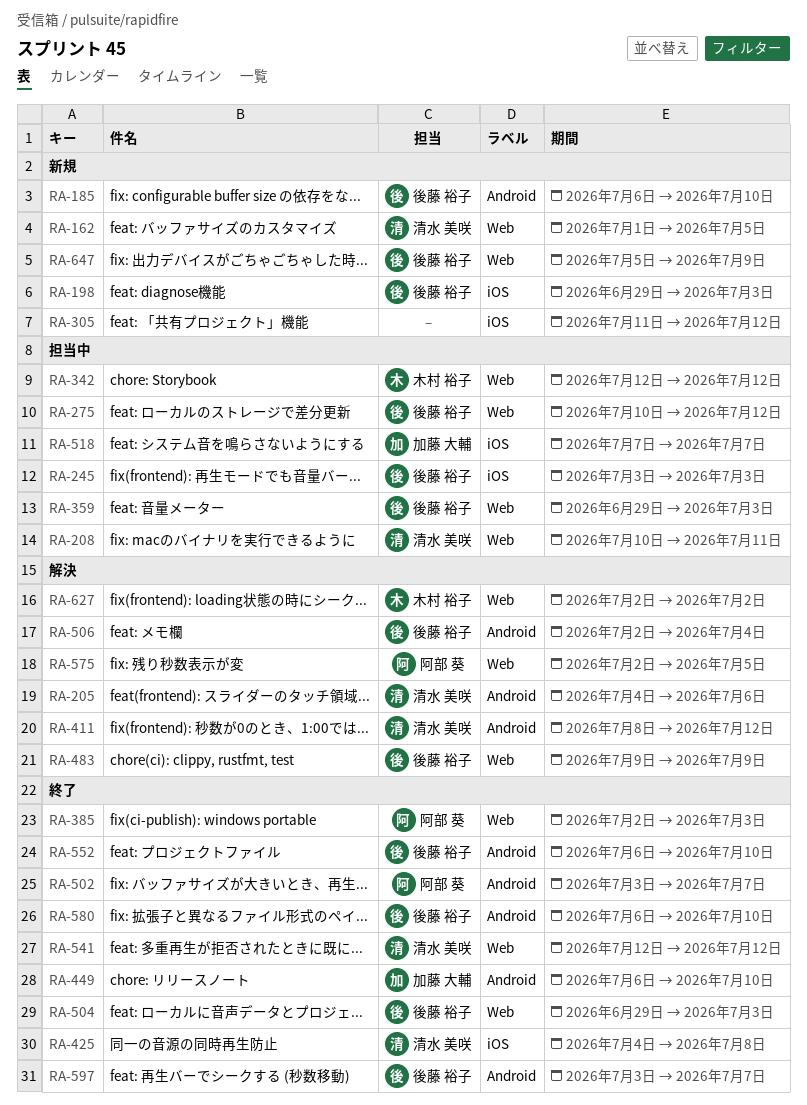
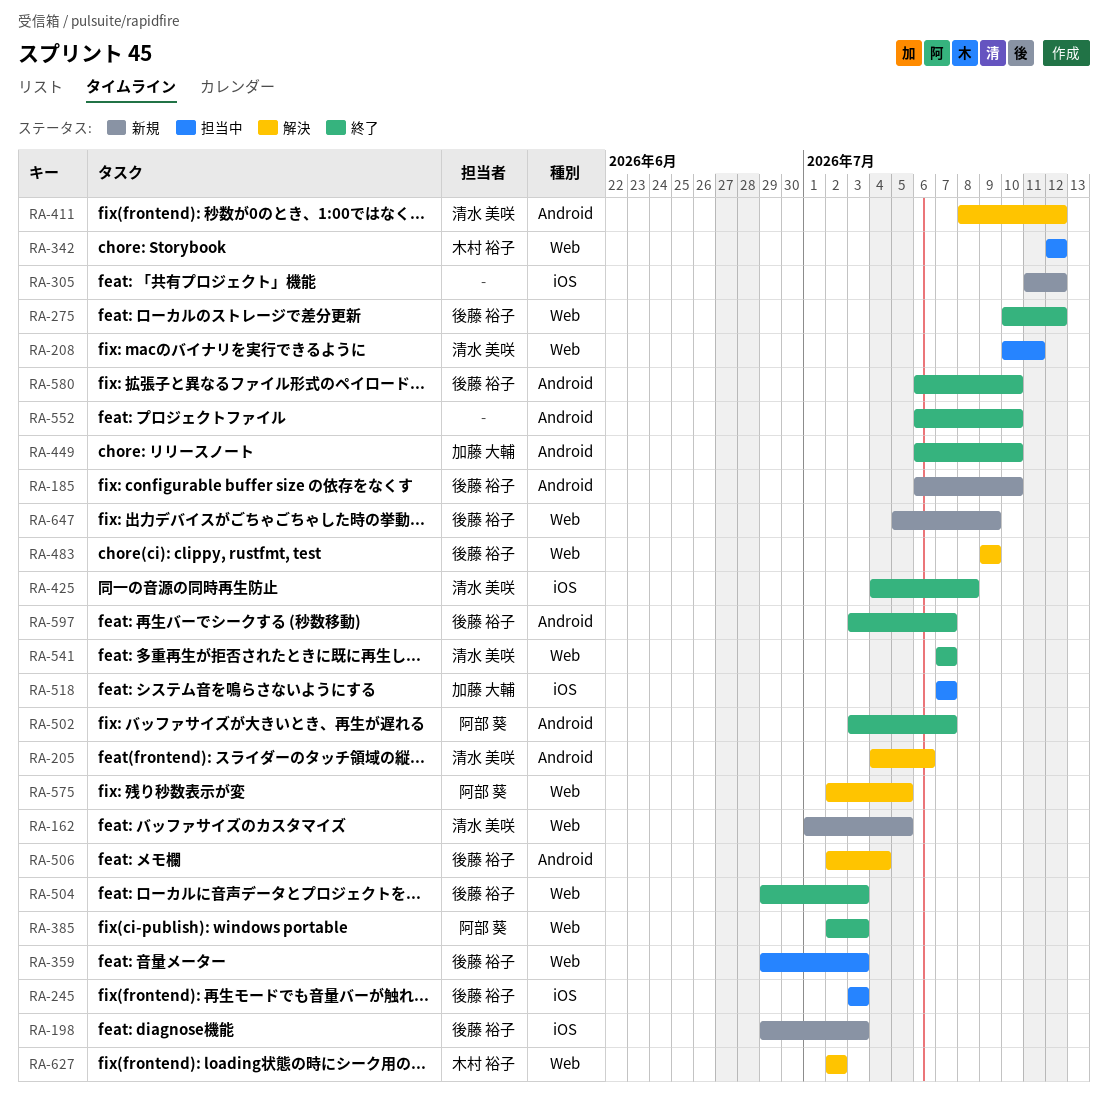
RA-275, status: 担当中 -> 終了
RA-541, start: Jul 12 -> Jul 7
RA-541, due: Jul 12 -> Jul 7
RA-552, owner: 後藤 裕子 -> none

